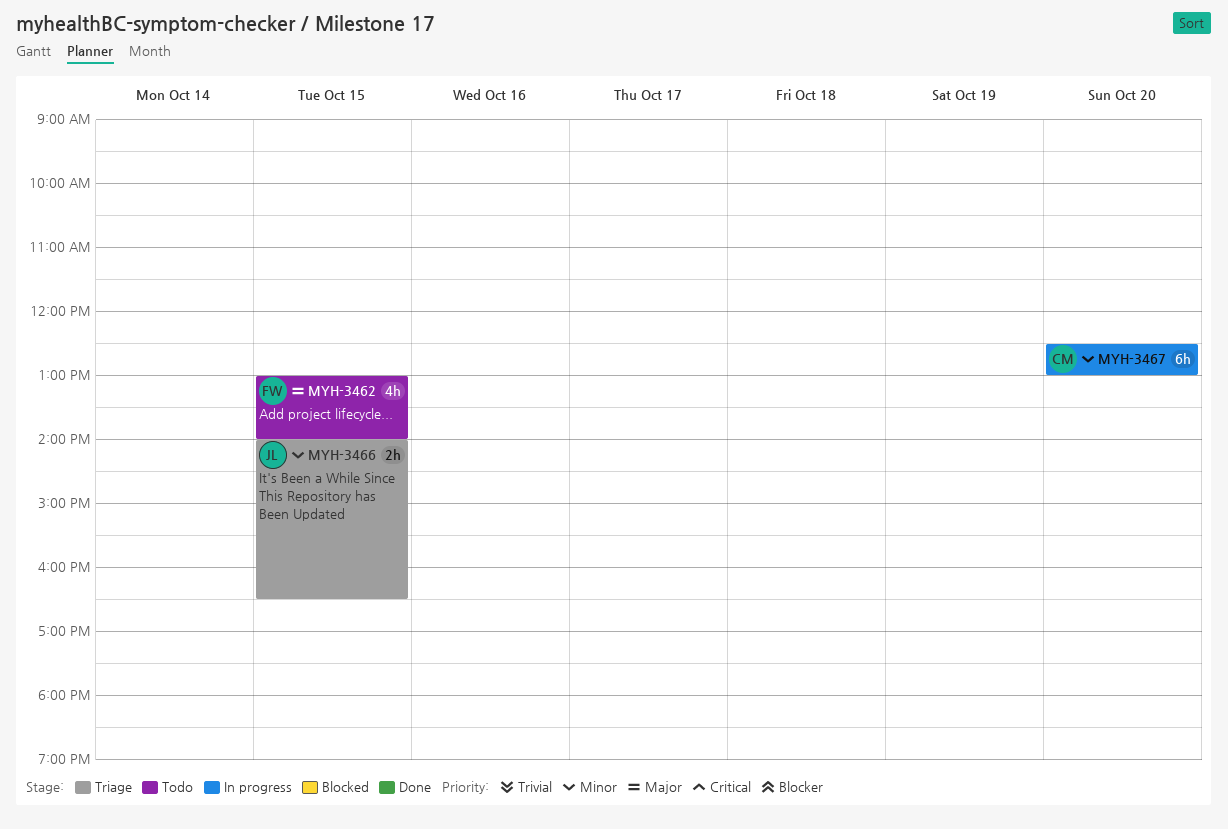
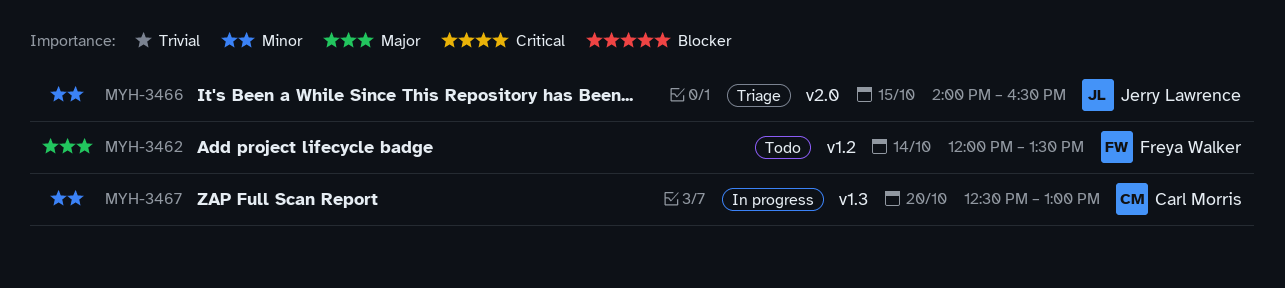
MYH-3462, day: Oct 15 -> Oct 14
MYH-3462, begins: 13:00 -> 12:00
MYH-3462, ends: 14:00 -> 13:30

